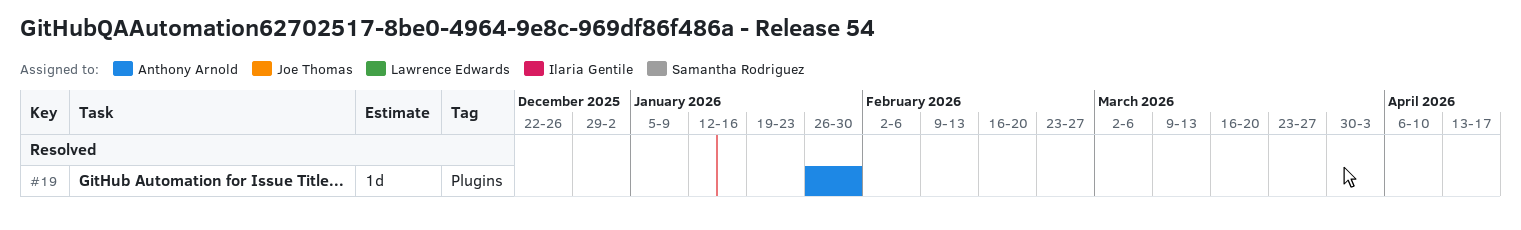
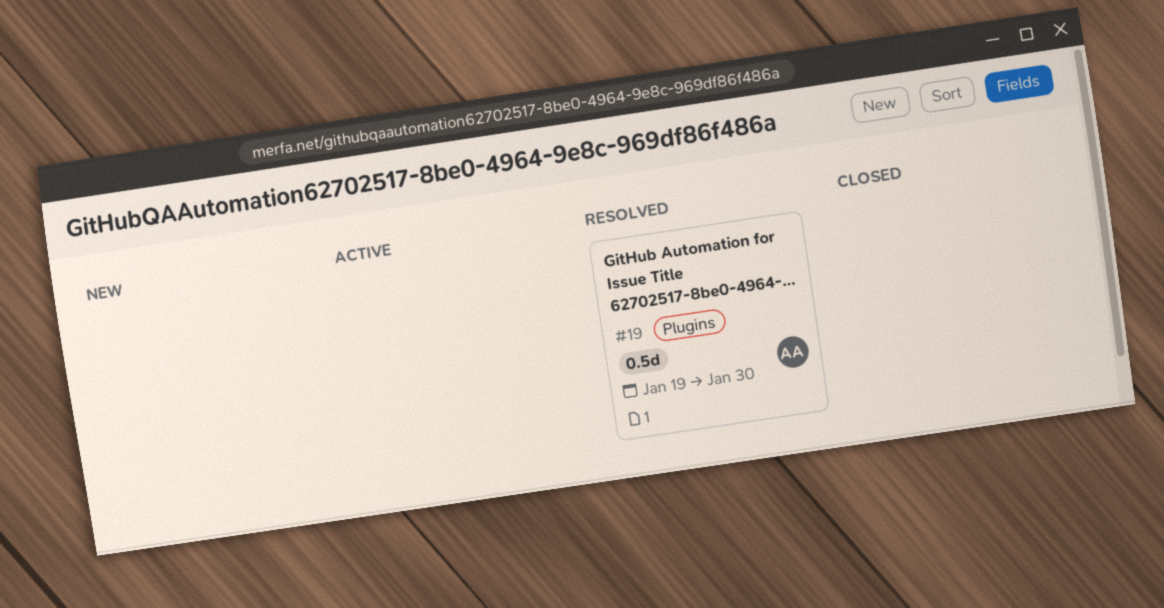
#19, estimate: 1d -> 0.5d
#19, start: Jan 26 -> Jan 19

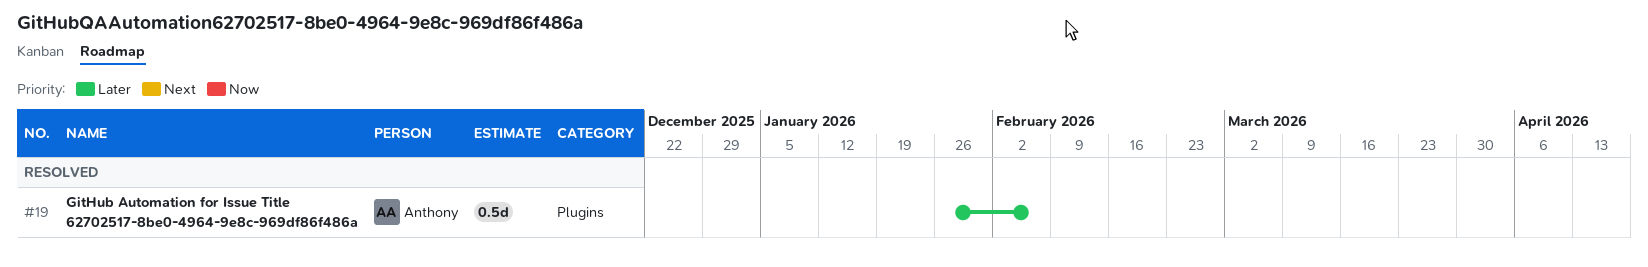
#19, start: Jan 19 -> Jan 26
#19, due: Jan 30 -> Feb 6

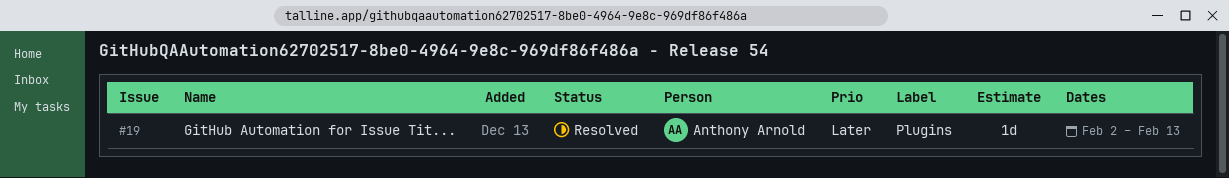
#19, estimate: 0.5d -> 1d
#19, start: Jan 26 -> Feb 2
#19, due: Feb 6 -> Feb 13

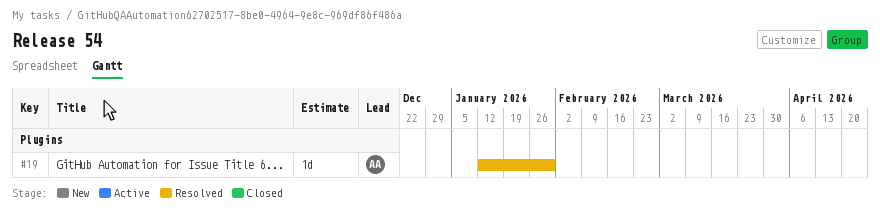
#19, start: Feb 2 -> Jan 12
#19, due: Feb 13 -> Jan 30

